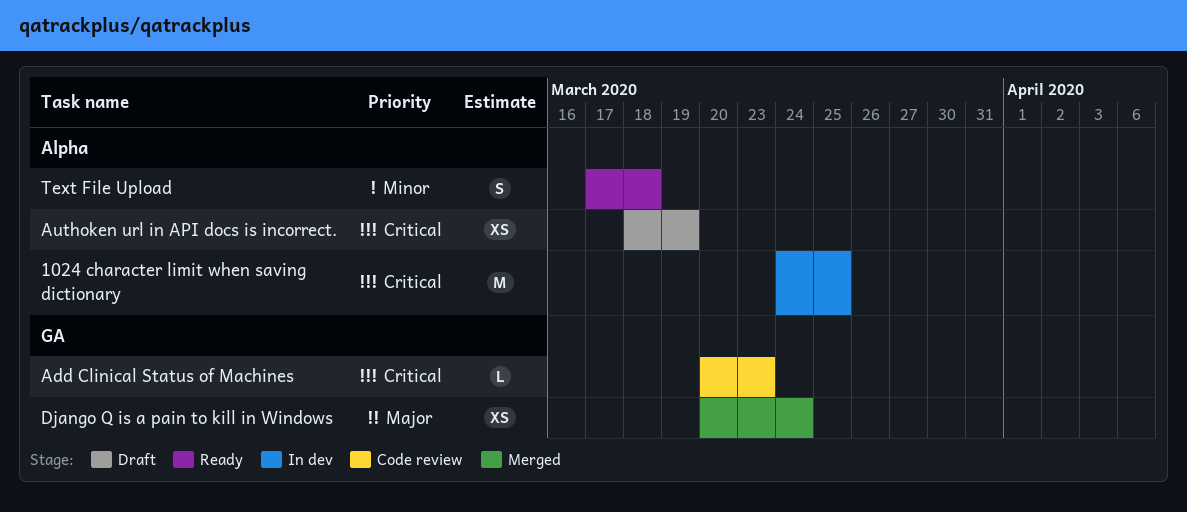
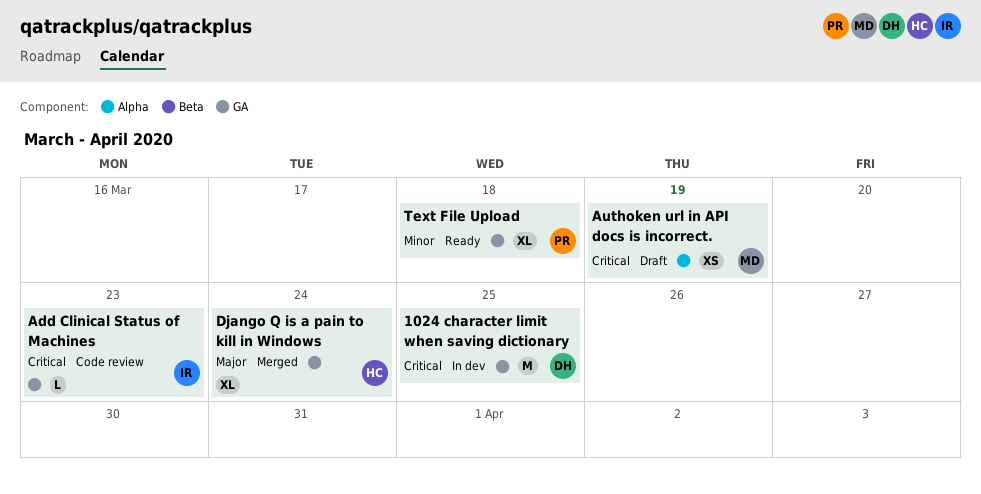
1024 character limit when saving dictionary, label: Alpha -> GA
Django Q is a pain to kill in Windows, estimate: XS -> XL
Text File Upload, label: Alpha -> GA
Text File Upload, estimate: S -> XL

